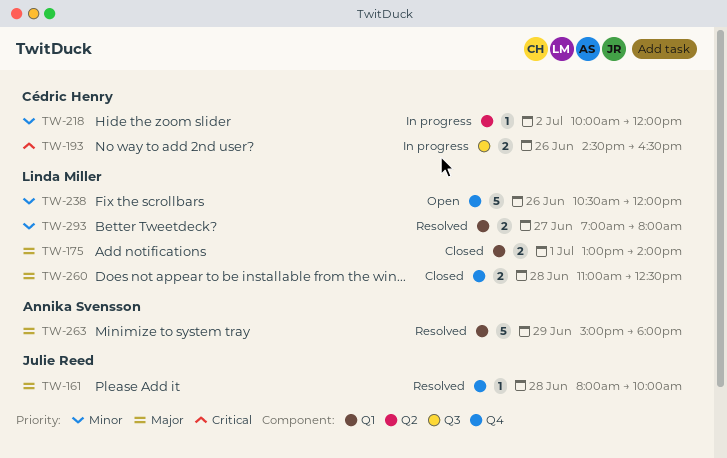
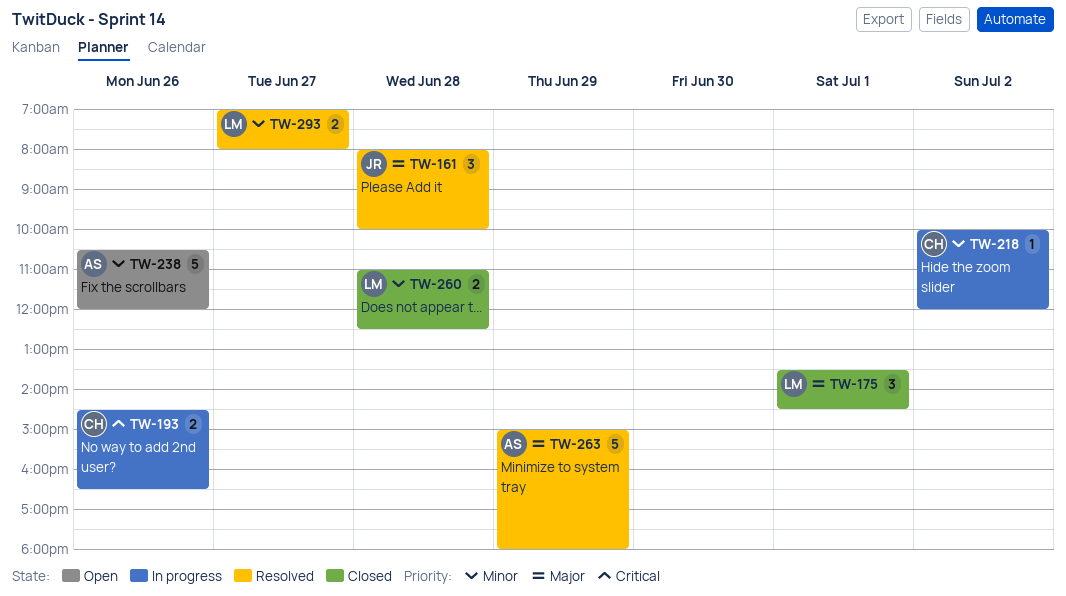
TW-161, estimate: 1 -> 3
TW-175, estimate: 2 -> 3
TW-175, begins: 13:00 -> 13:30
TW-175, ends: 14:00 -> 14:30
TW-238, owner: Linda Miller -> Annika Svensson
TW-260, priority: Major -> Minor

